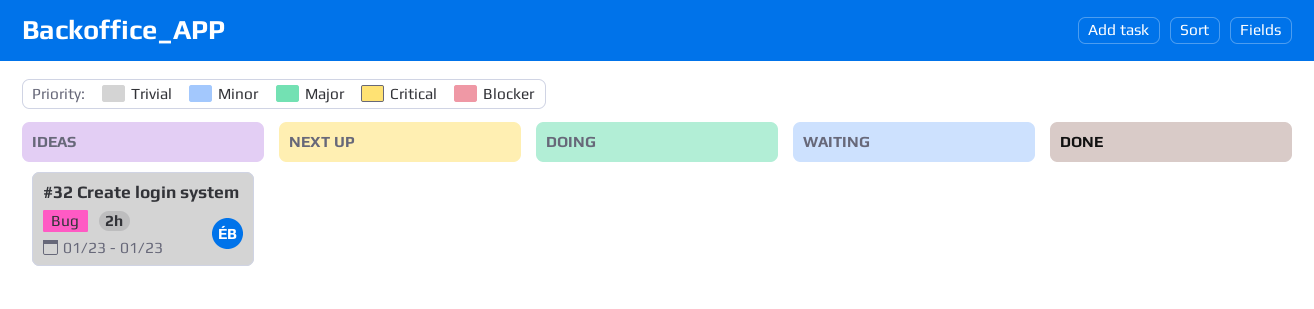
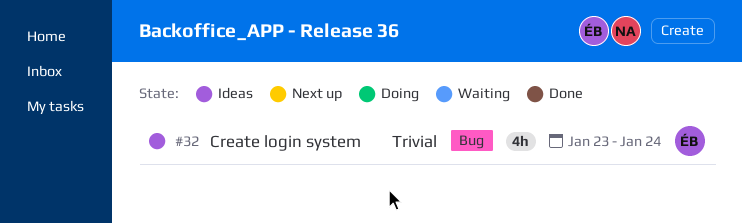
#32, estimate: 2h -> 4h
#32, due: Jan 23 -> Jan 24

